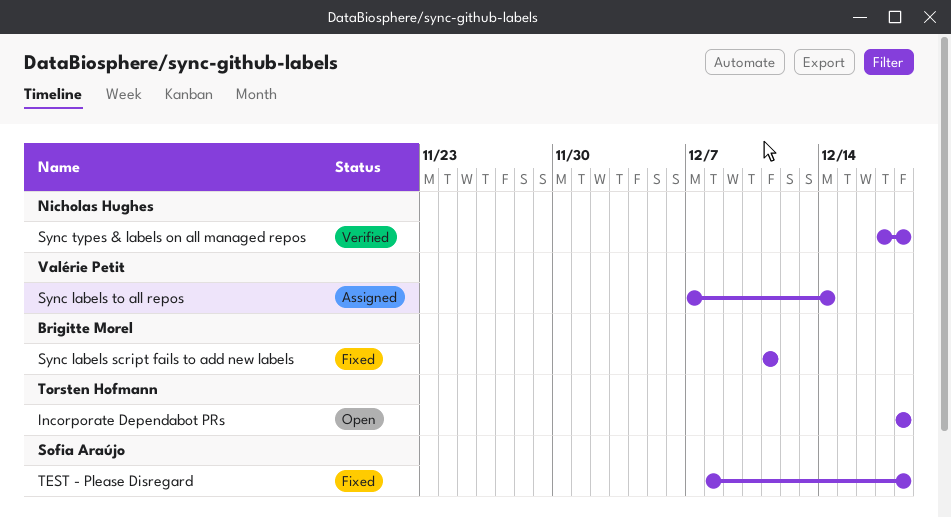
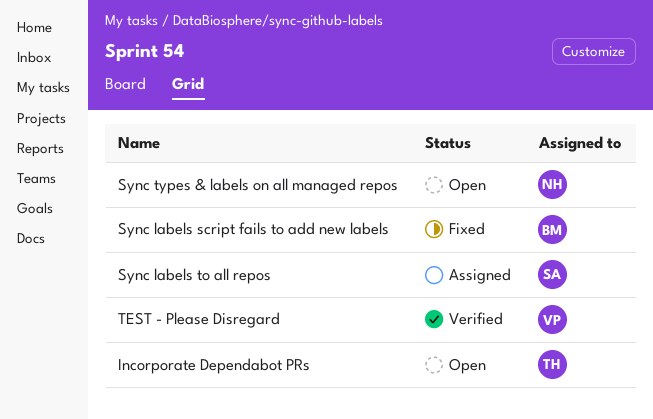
Sync labels to all repos, owner: Valérie Petit -> Sofia Araújo
Sync types & labels on all managed repos, status: Verified -> Open
TEST - Please Disregard, status: Fixed -> Verified
TEST - Please Disregard, owner: Sofia Araújo -> Valérie Petit

